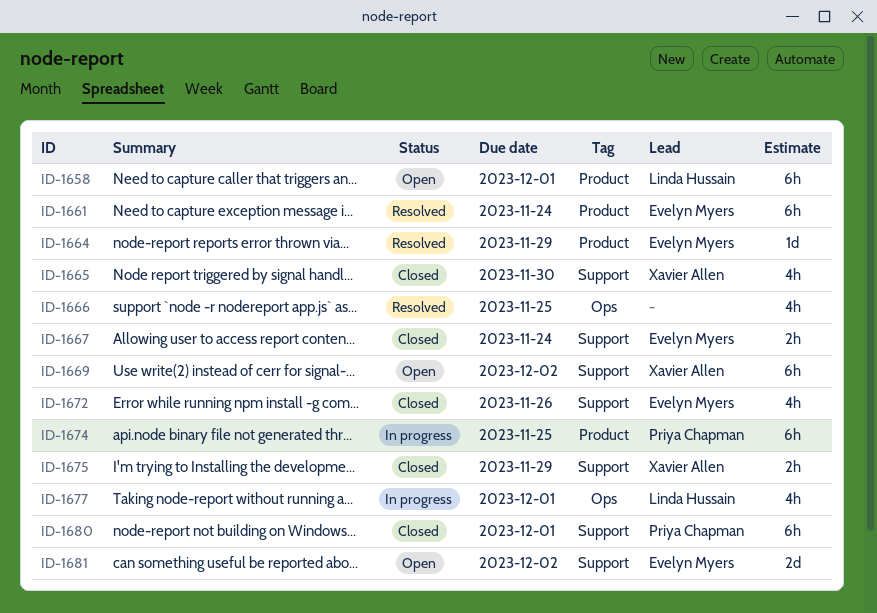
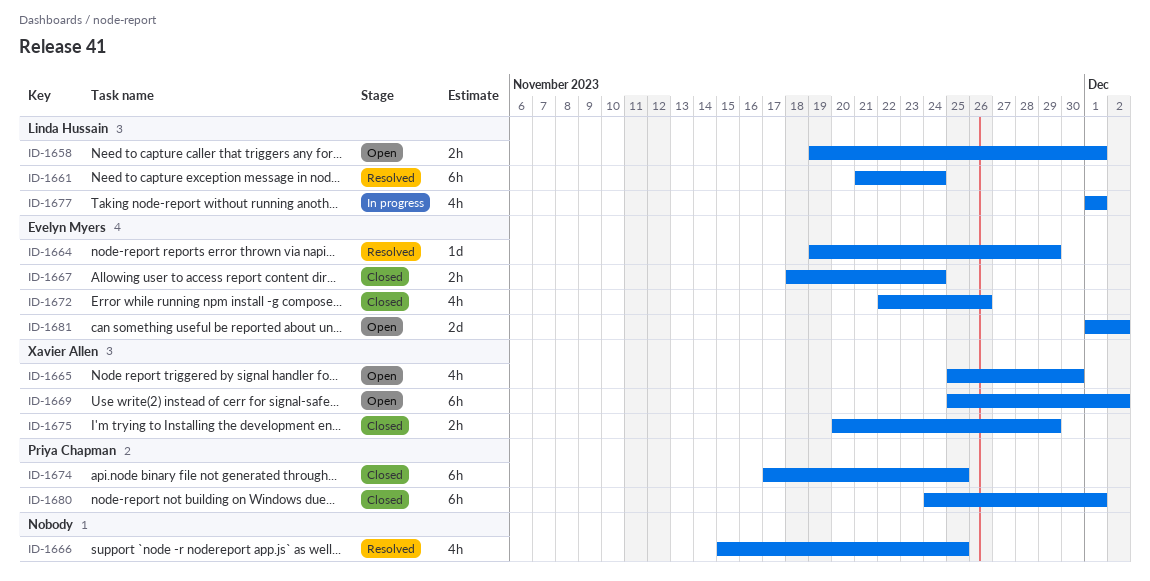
ID-1658, estimate: 6h -> 2h
ID-1661, owner: Evelyn Myers -> Linda Hussain
ID-1665, status: Closed -> Open
ID-1674, status: In progress -> Closed

